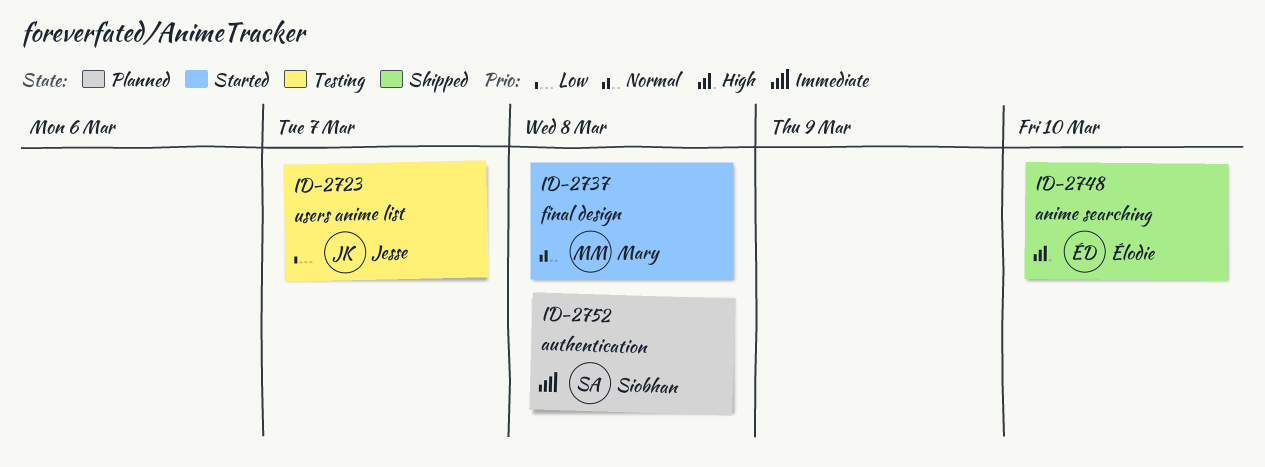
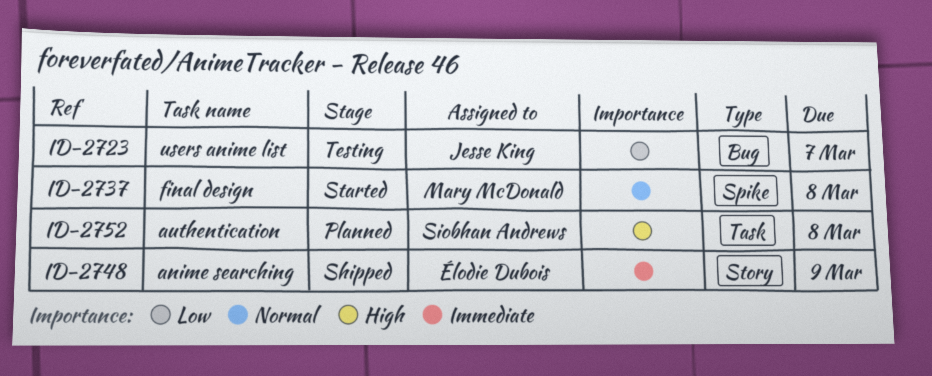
ID-2748, priority: High -> Immediate
ID-2748, due: Mar 10 -> Mar 9
ID-2752, priority: Immediate -> High

